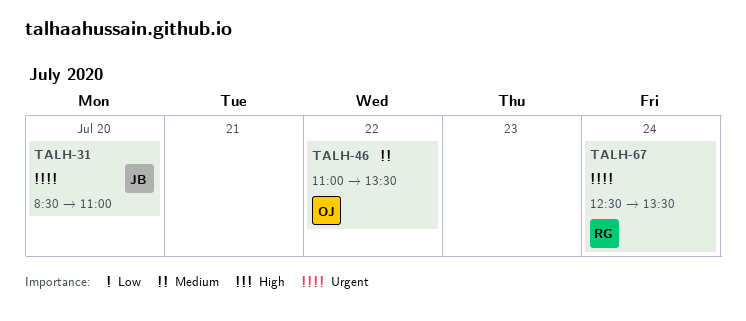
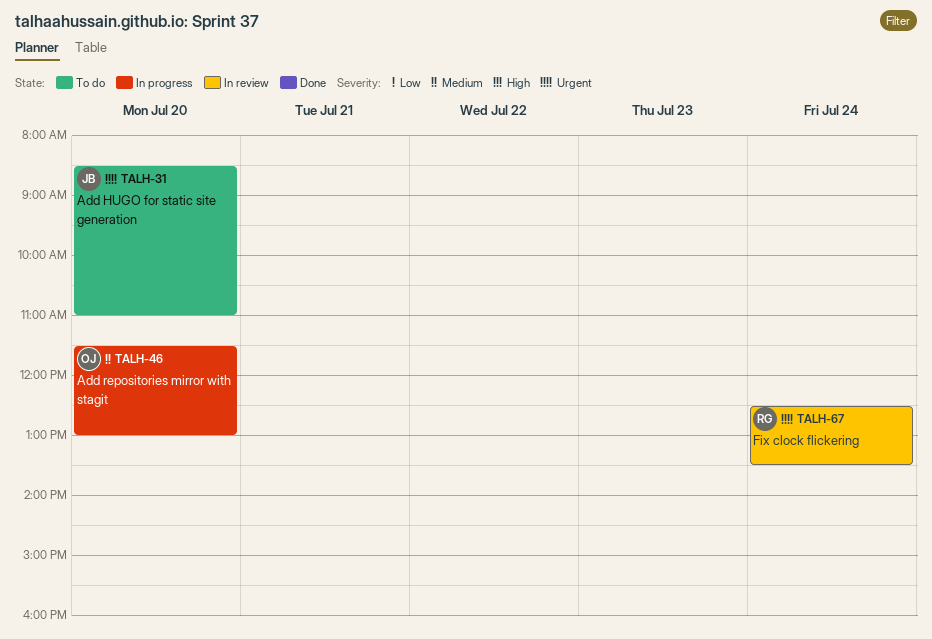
TALH-46, day: Jul 22 -> Jul 20
TALH-46, begins: 11:00 -> 11:30
TALH-46, ends: 13:30 -> 13:00

